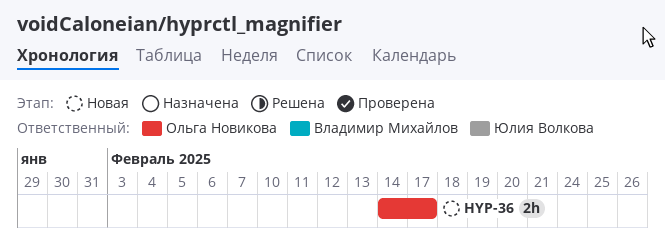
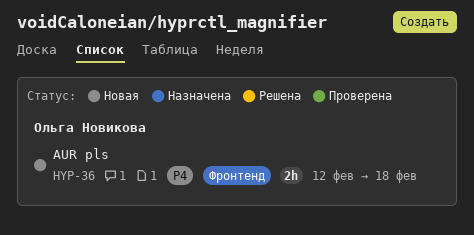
HYP-36, start: Feb 14 -> Feb 12
HYP-36, due: Feb 17 -> Feb 18

